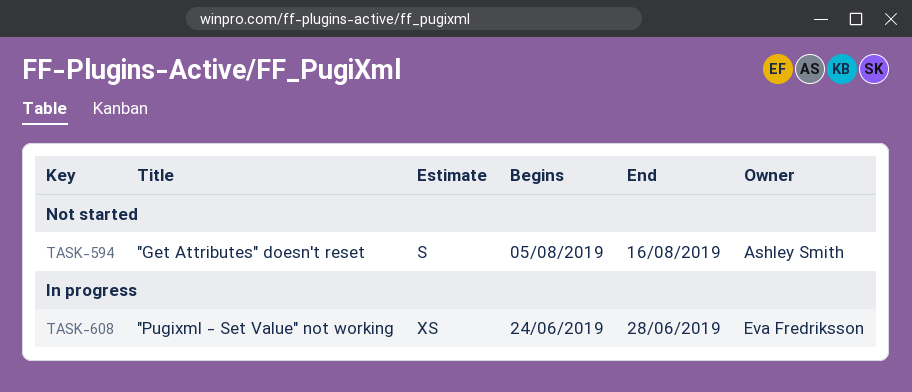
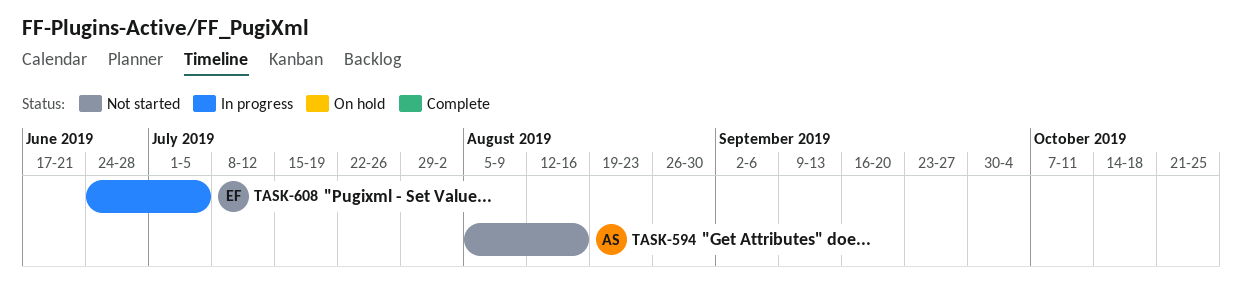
TASK-608, due: Jun 28 -> Jul 5

